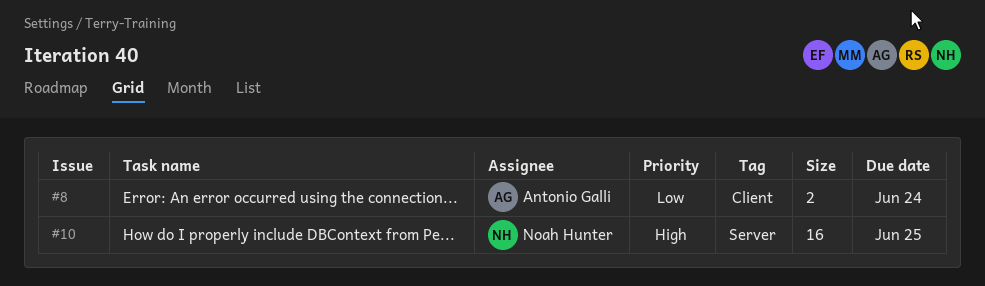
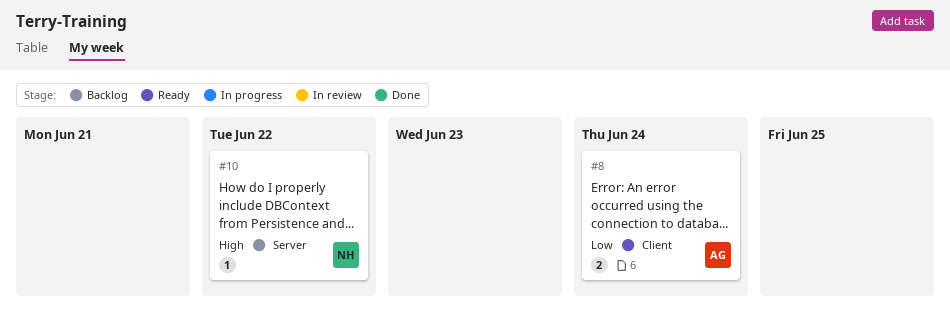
#10, estimate: 16 -> 1
#10, due: Jun 25 -> Jun 22

